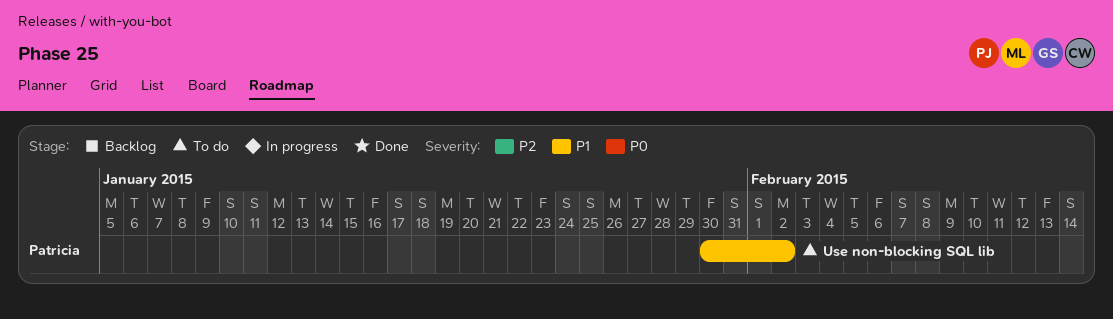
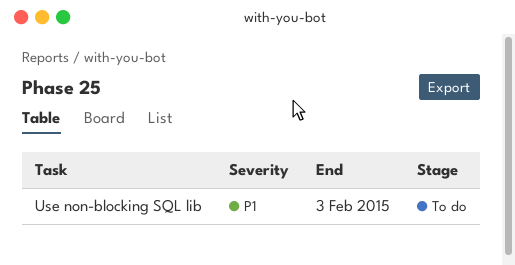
Use non-blocking SQL lib, due: Feb 2 -> Feb 3

